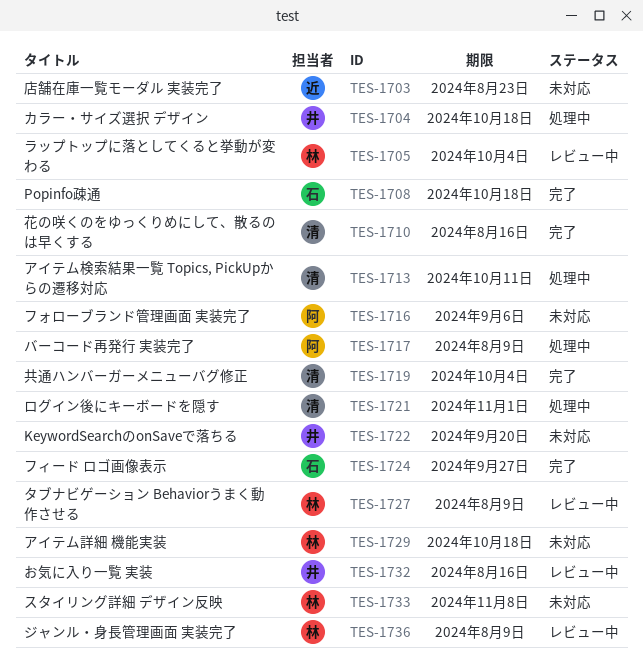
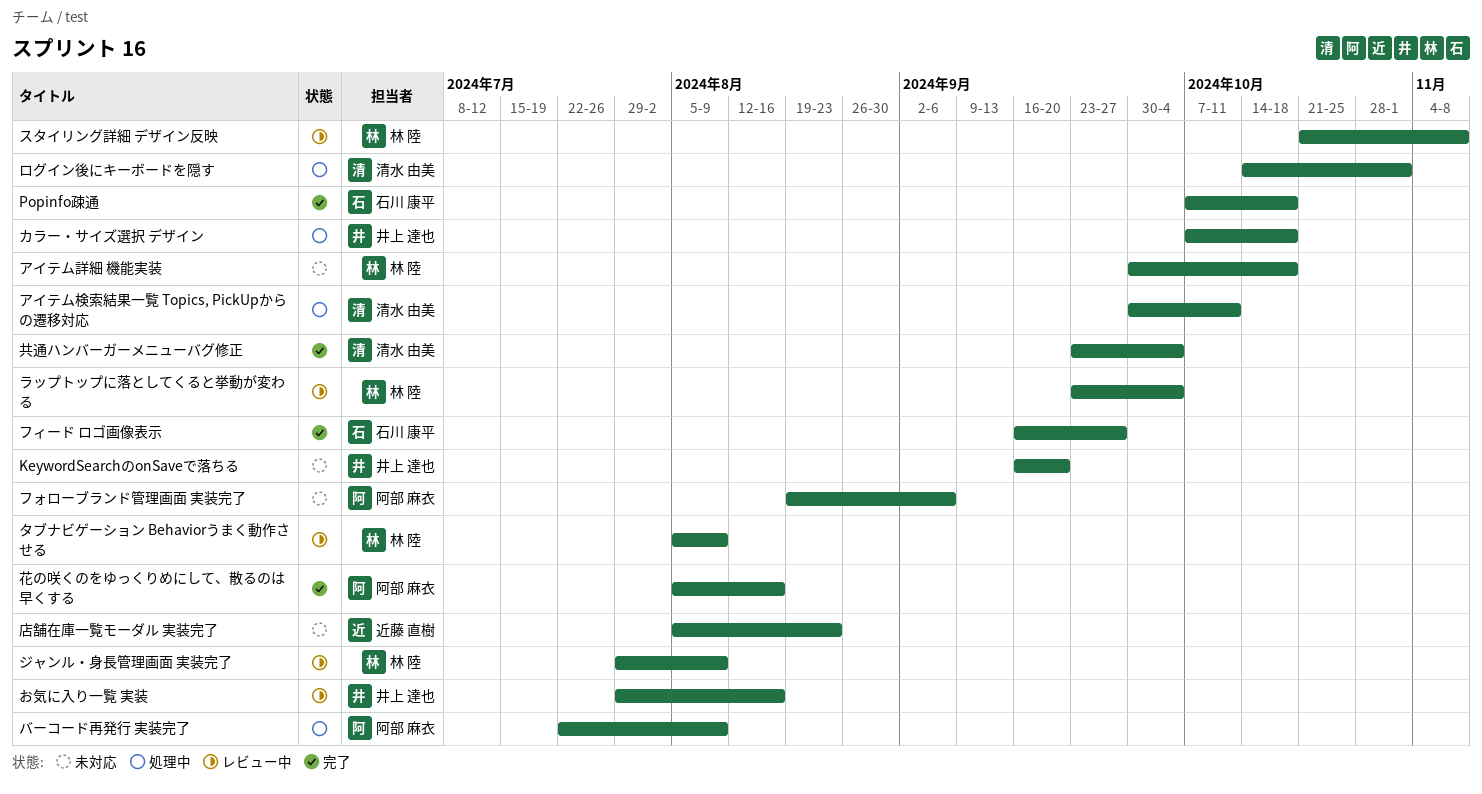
スタイリング詳細 デザイン反映, status: 未対応 -> レビュー中
花の咲くのをゆっくりめにして、散るのは早くする, owner: 清水 由美 -> 阿部 麻衣

